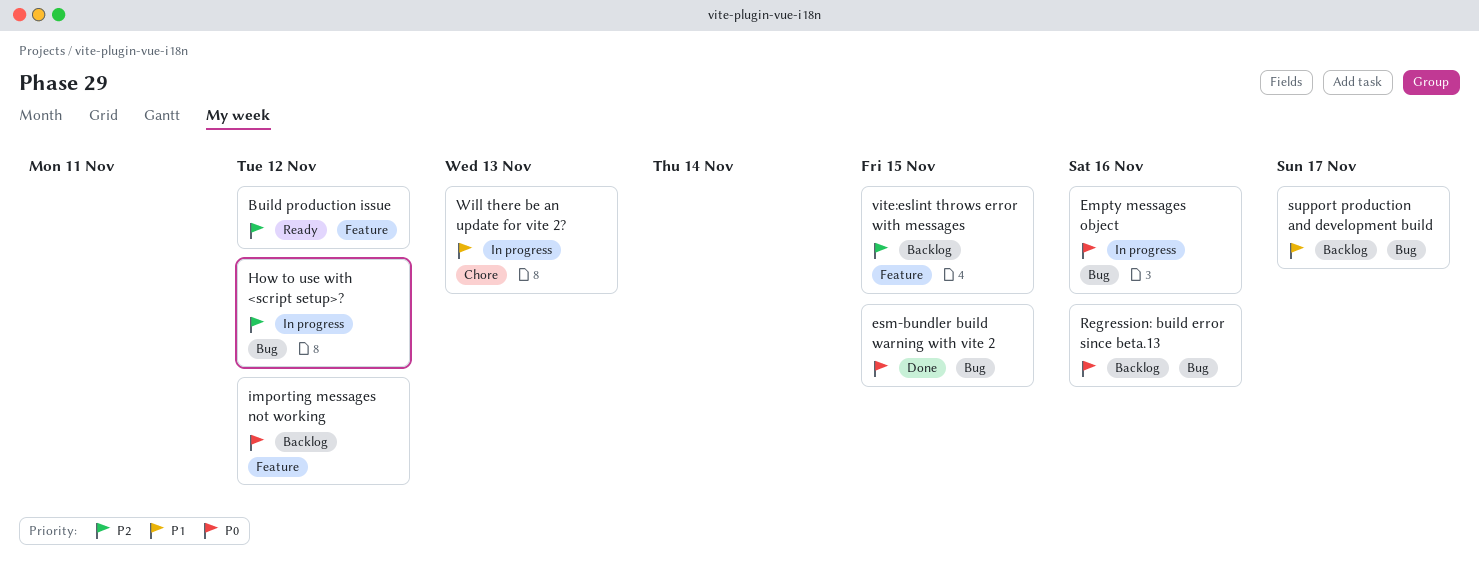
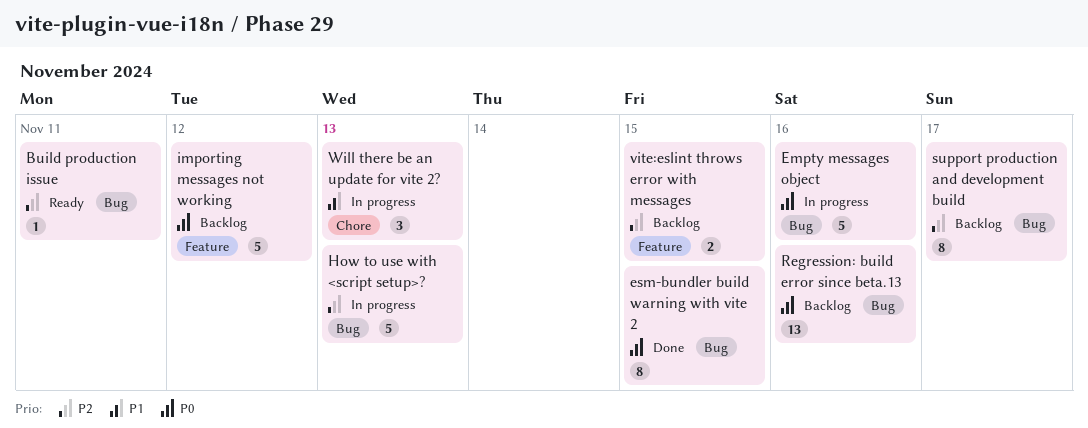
Build production issue, label: Feature -> Bug
Build production issue, due: Nov 12 -> Nov 11
How to use with <script setup>?, due: Nov 12 -> Nov 13
support production and development build, priority: P1 -> P2

